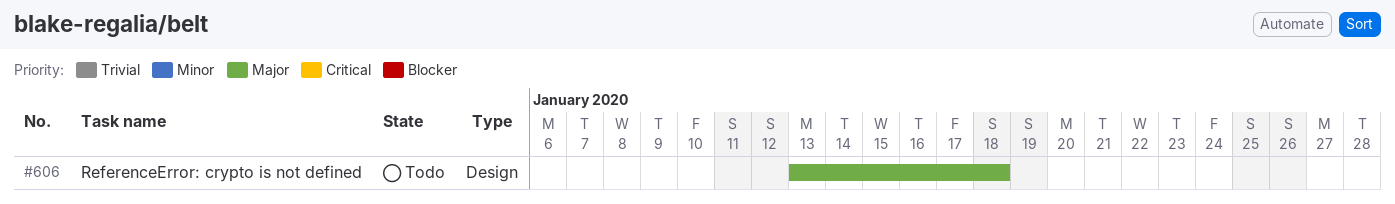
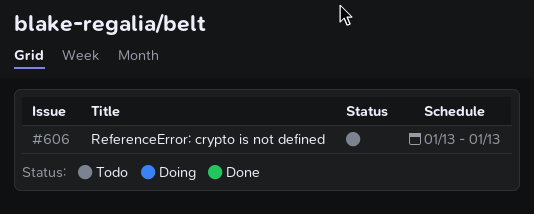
#606, due: Jan 18 -> Jan 13

